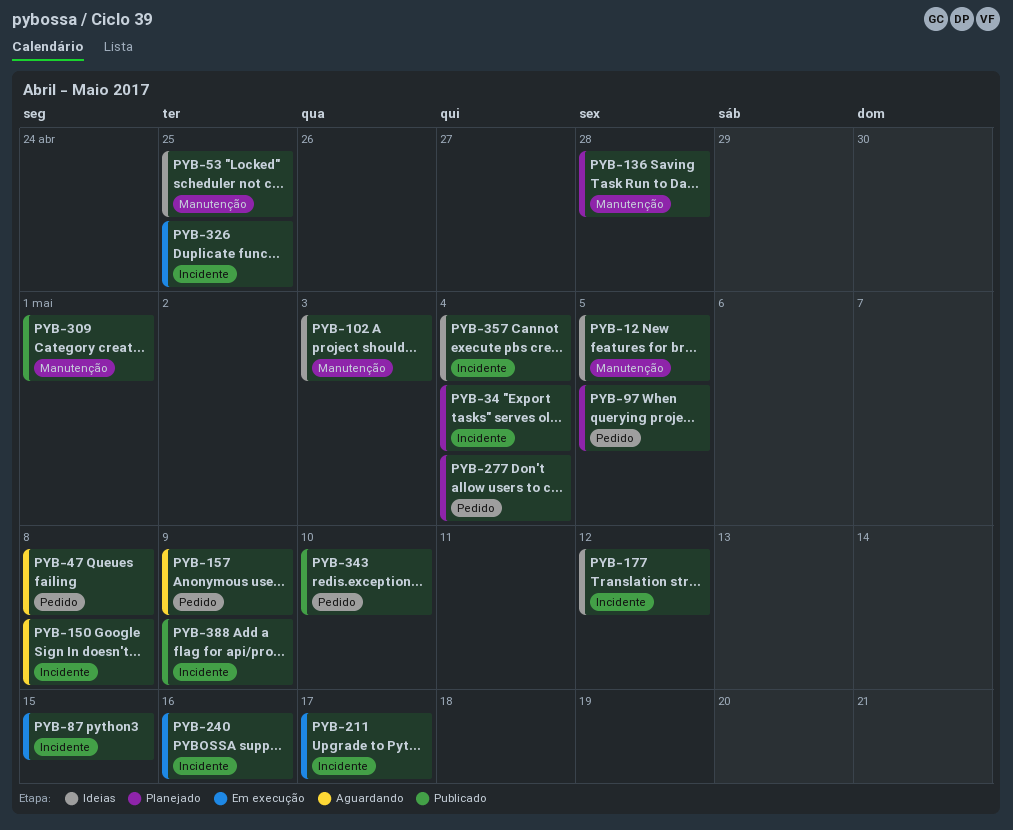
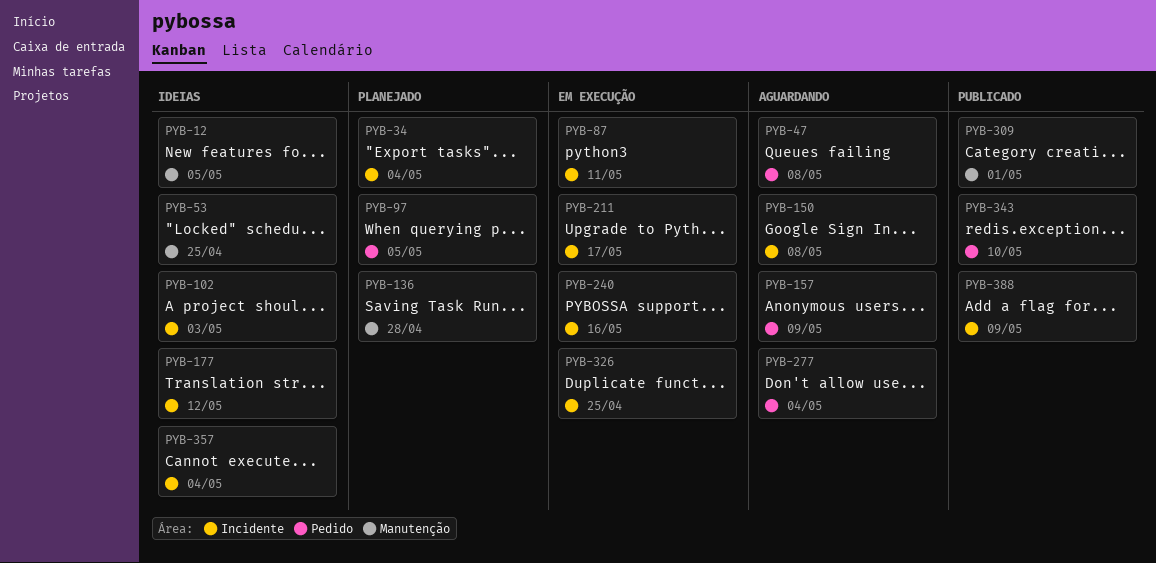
PYB-87, due: May 15 -> May 11
PYB-102, label: Manutenção -> Incidente
PYB-277, status: Planejado -> Aguardando

